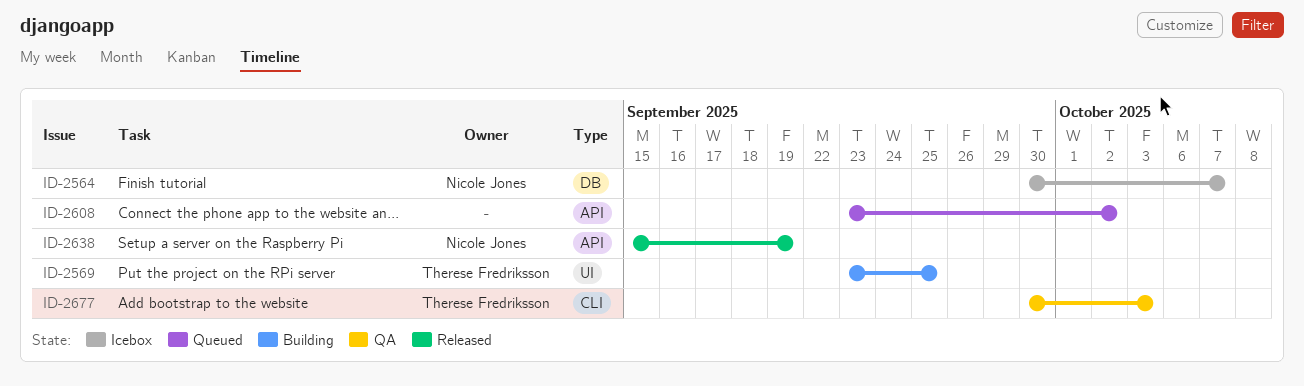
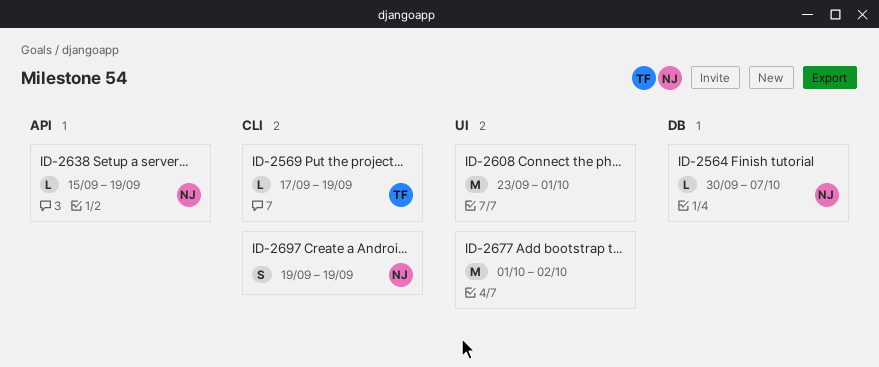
ID-2569, label: UI -> CLI
ID-2569, start: Sep 23 -> Sep 17
ID-2569, due: Sep 25 -> Sep 19
ID-2608, label: API -> UI
ID-2608, due: Oct 2 -> Oct 1
ID-2677, owner: Therese Fredriksson -> none
ID-2677, label: CLI -> UI
ID-2677, start: Sep 30 -> Oct 1
ID-2677, due: Oct 3 -> Oct 2
ID-2697: none -> present

